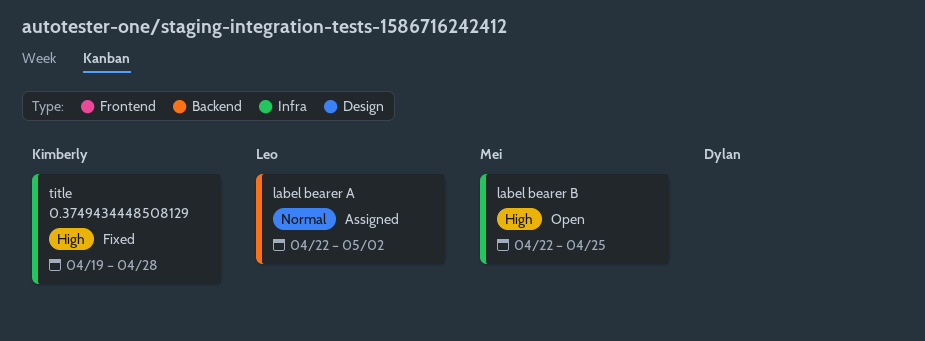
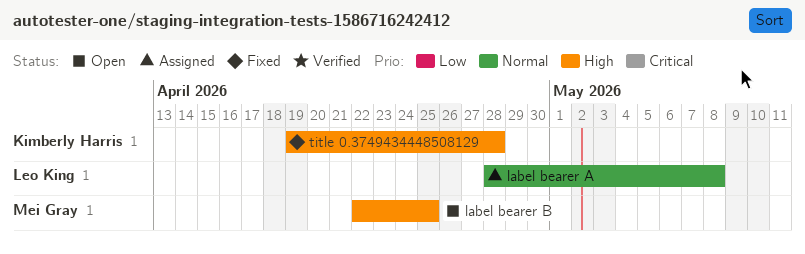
label bearer A, start: Apr 22 -> Apr 28
label bearer A, due: May 2 -> May 8

